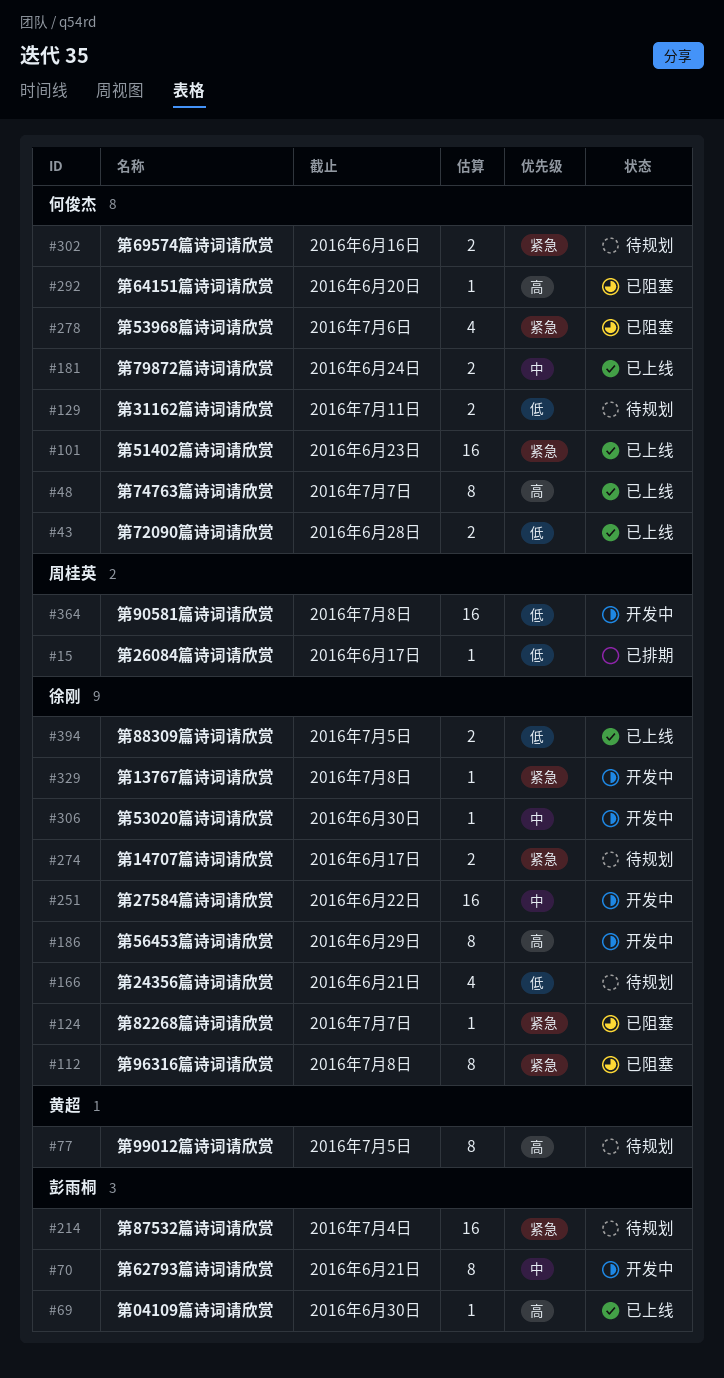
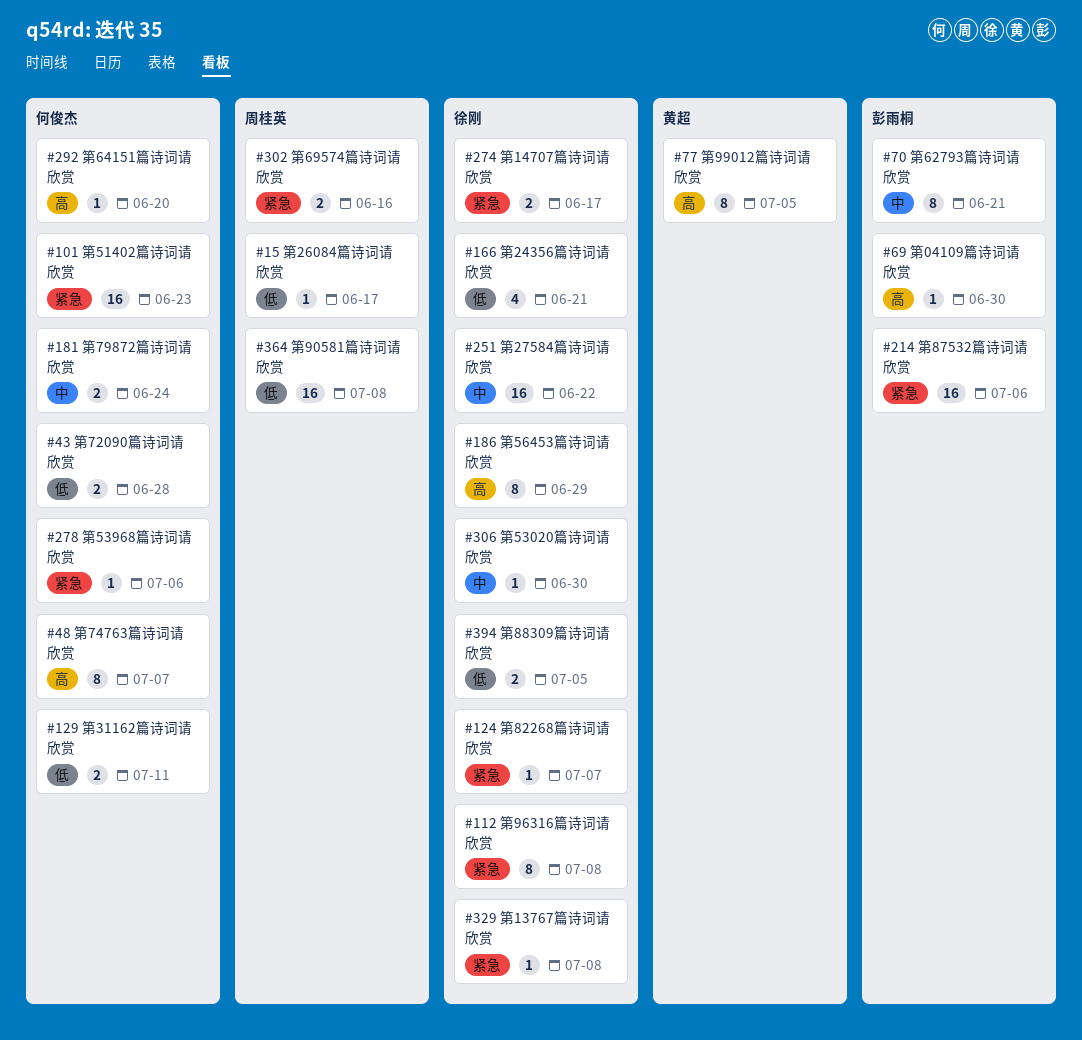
#214, due: Jul 4 -> Jul 6
#278, estimate: 4 -> 1
#302, owner: 何俊杰 -> 周桂英

